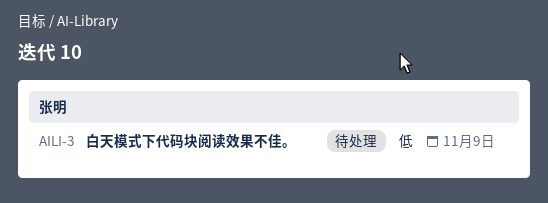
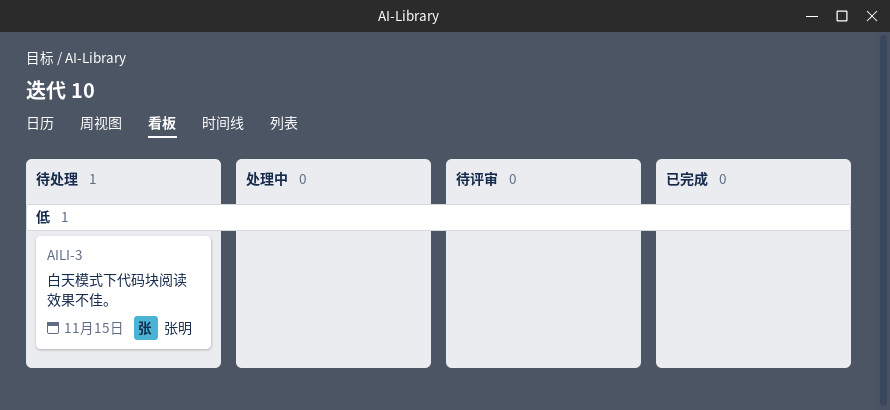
AILI-3, due: Nov 9 -> Nov 15

